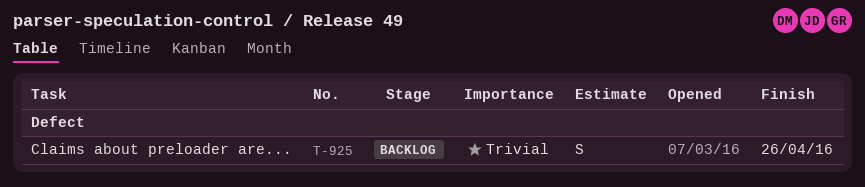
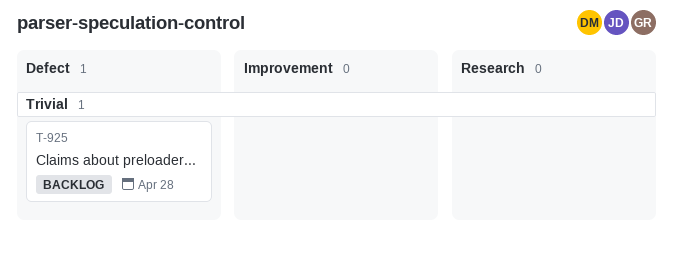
T-925, due: Apr 26 -> Apr 28

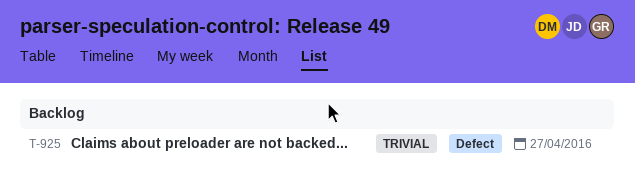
T-925, due: Apr 28 -> Apr 27

